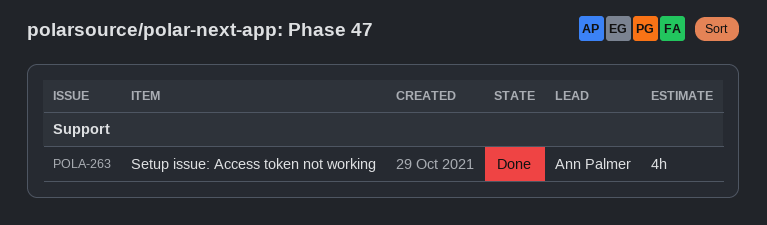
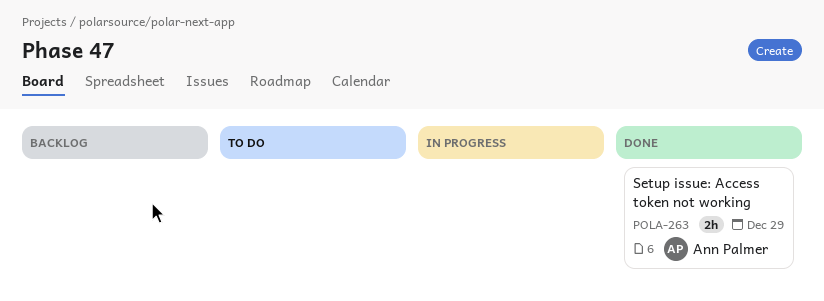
POLA-263, estimate: 4h -> 2h

